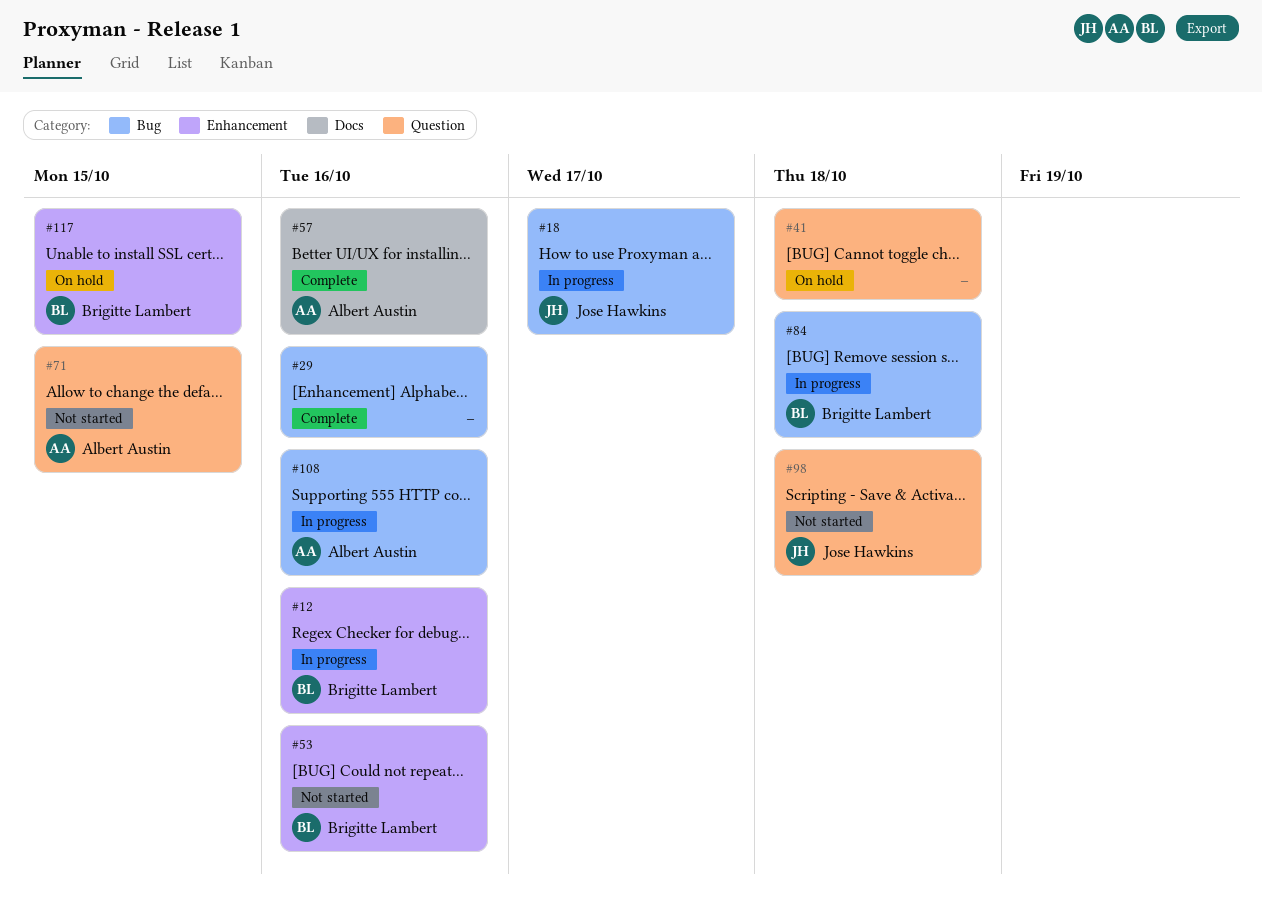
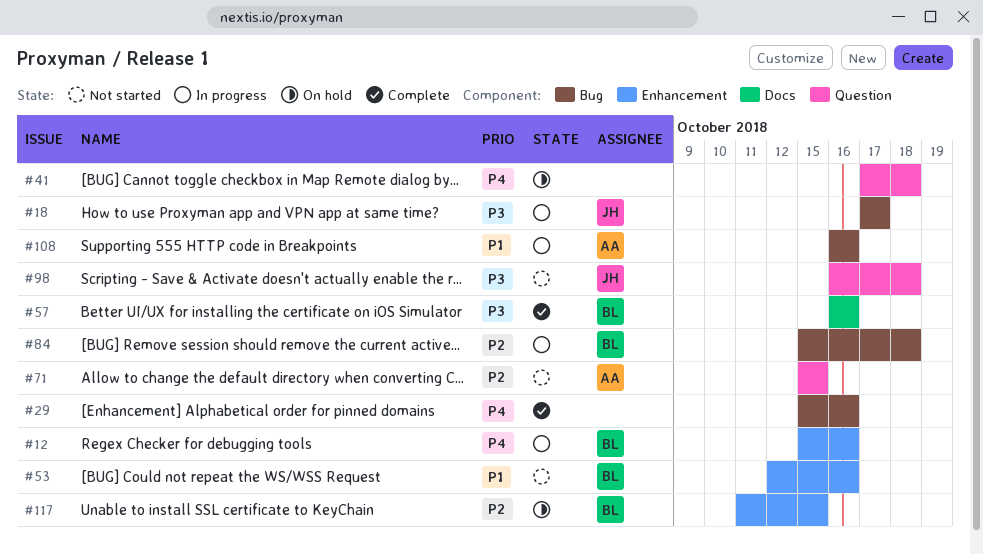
#57, owner: Albert Austin -> Brigitte Lambert

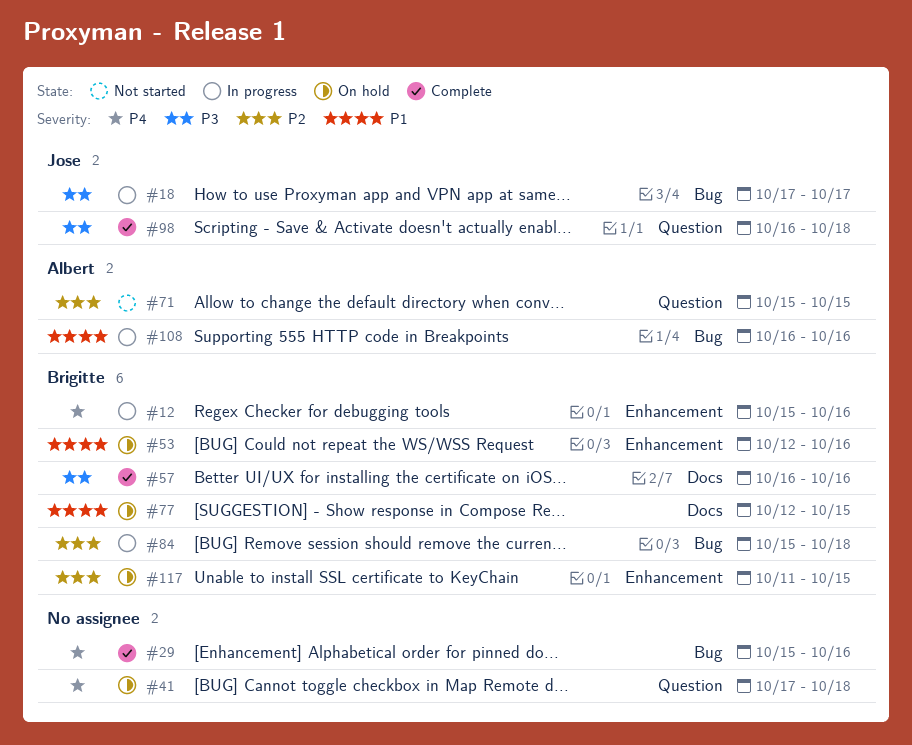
#53, status: Not started -> On hold
#77: none -> present
#98, status: Not started -> Complete

